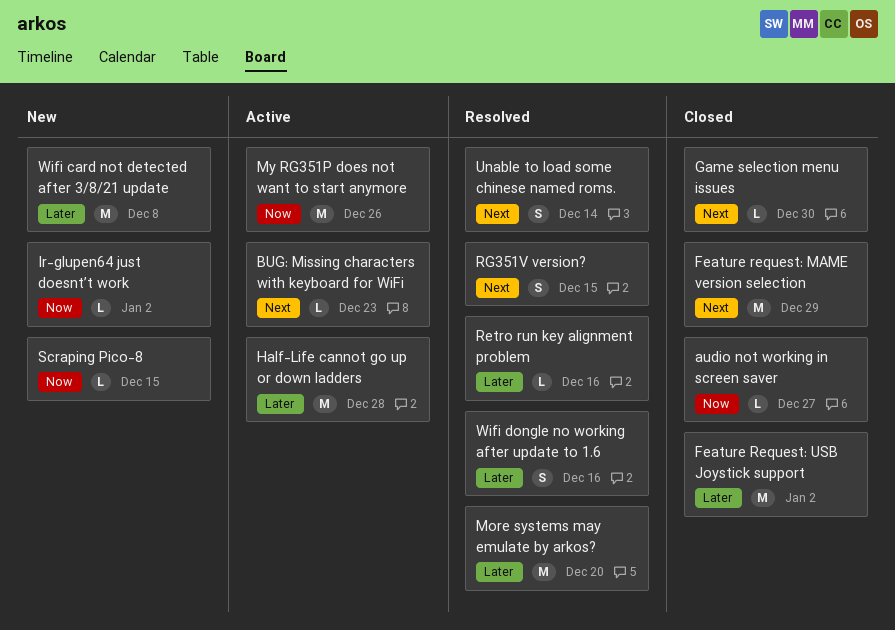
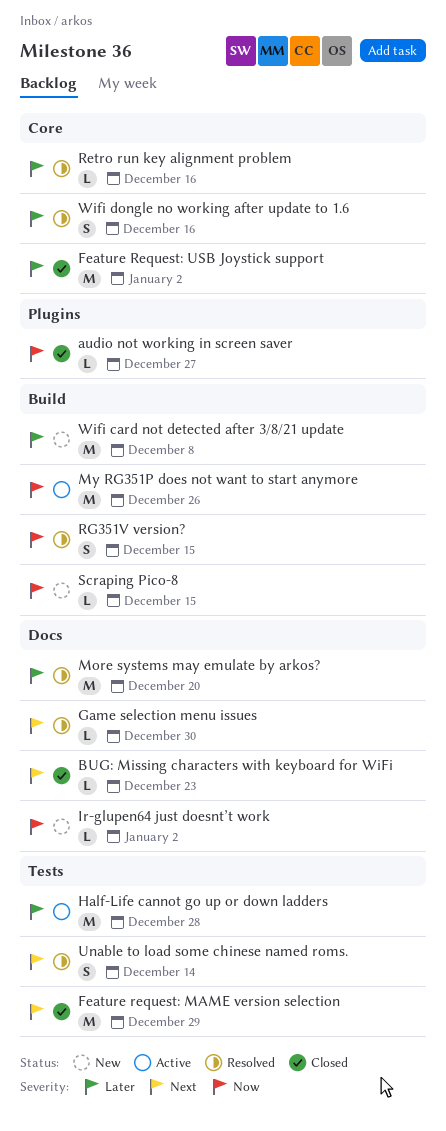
BUG: Missing characters with keyboard for WiFi, status: Active -> Closed
Game selection menu issues, status: Closed -> Resolved
RG351V version?, priority: Next -> Now

